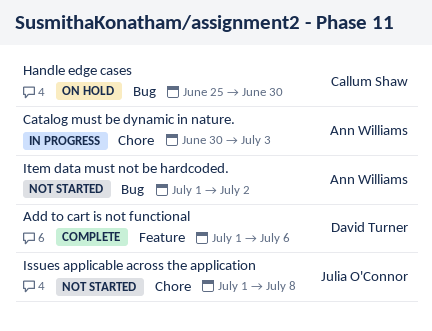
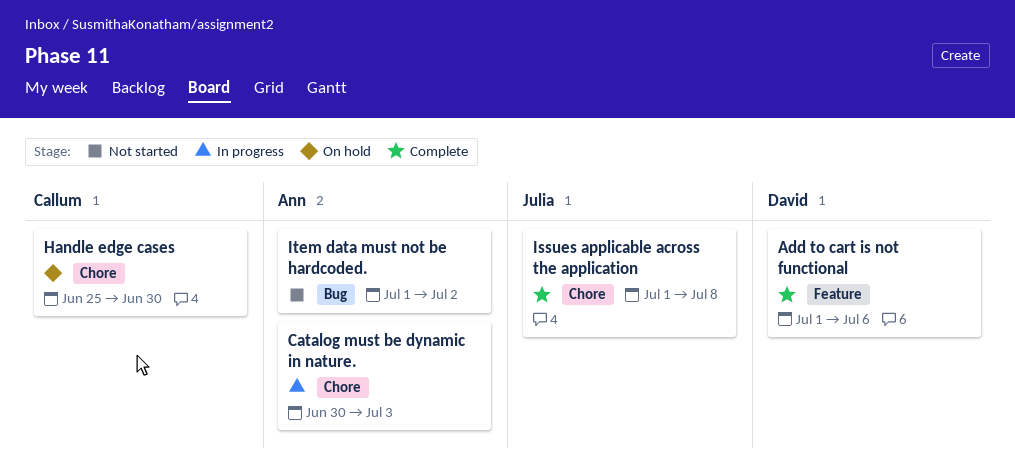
Handle edge cases, label: Bug -> Chore
Issues applicable across the application, status: Not started -> Complete

